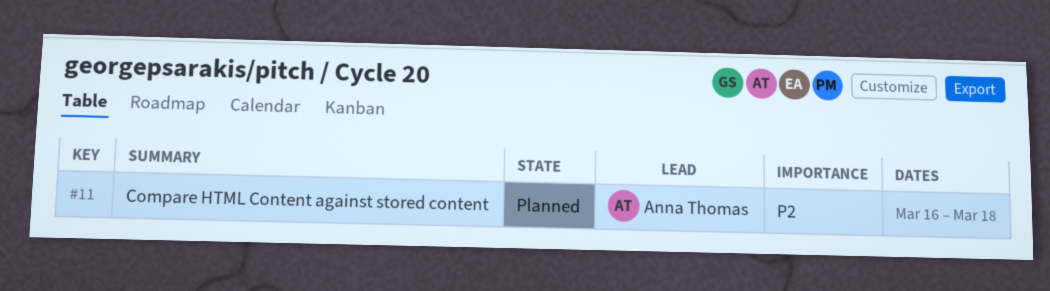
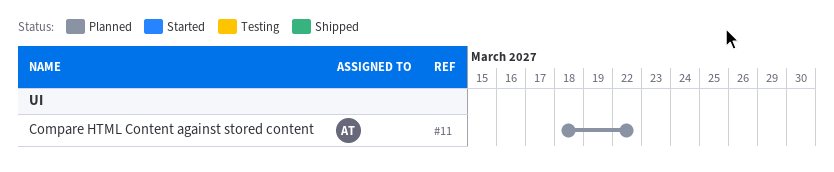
#11, start: Mar 16 -> Mar 18
#11, due: Mar 18 -> Mar 22

